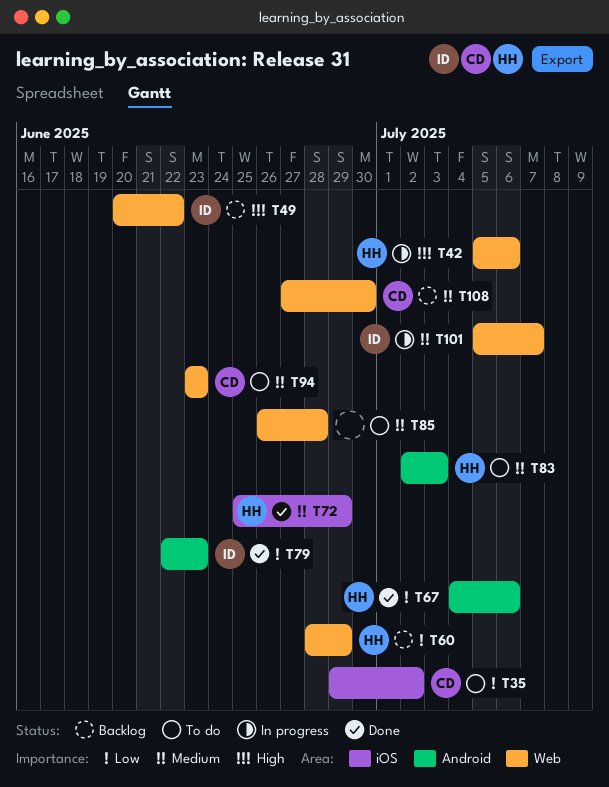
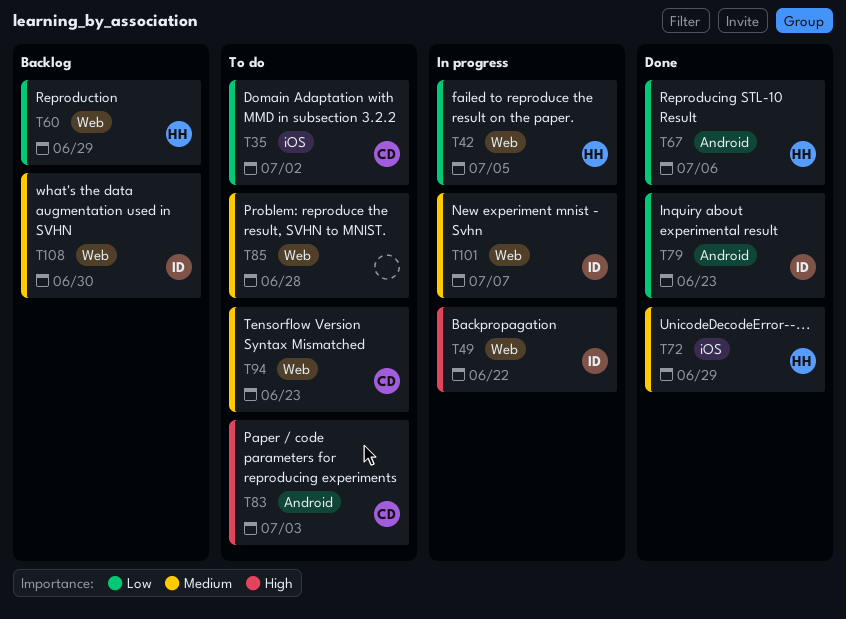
T42, priority: High -> Low
T42, due: Jul 6 -> Jul 5
T49, status: Backlog -> In progress
T83, owner: HH -> CD
T83, priority: Medium -> High
T108, owner: CD -> ID

